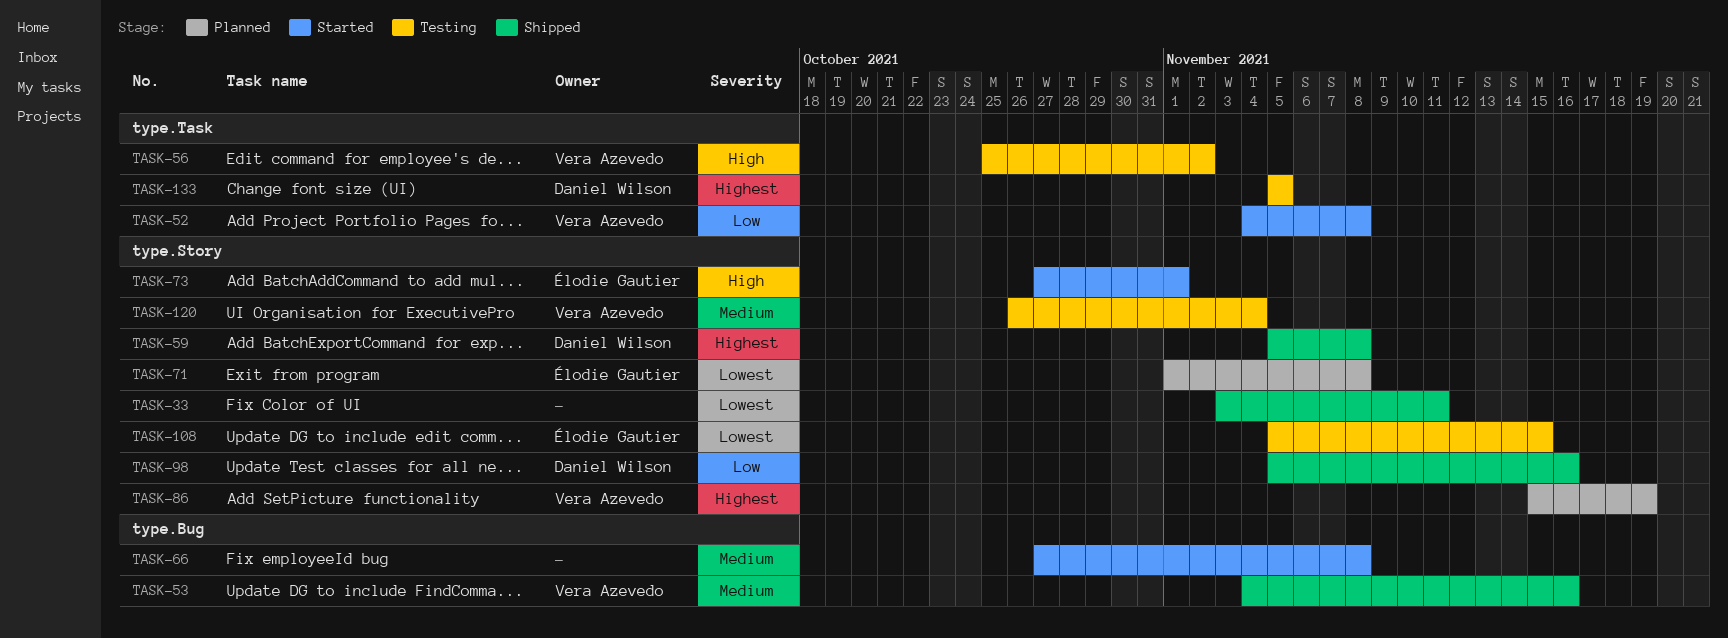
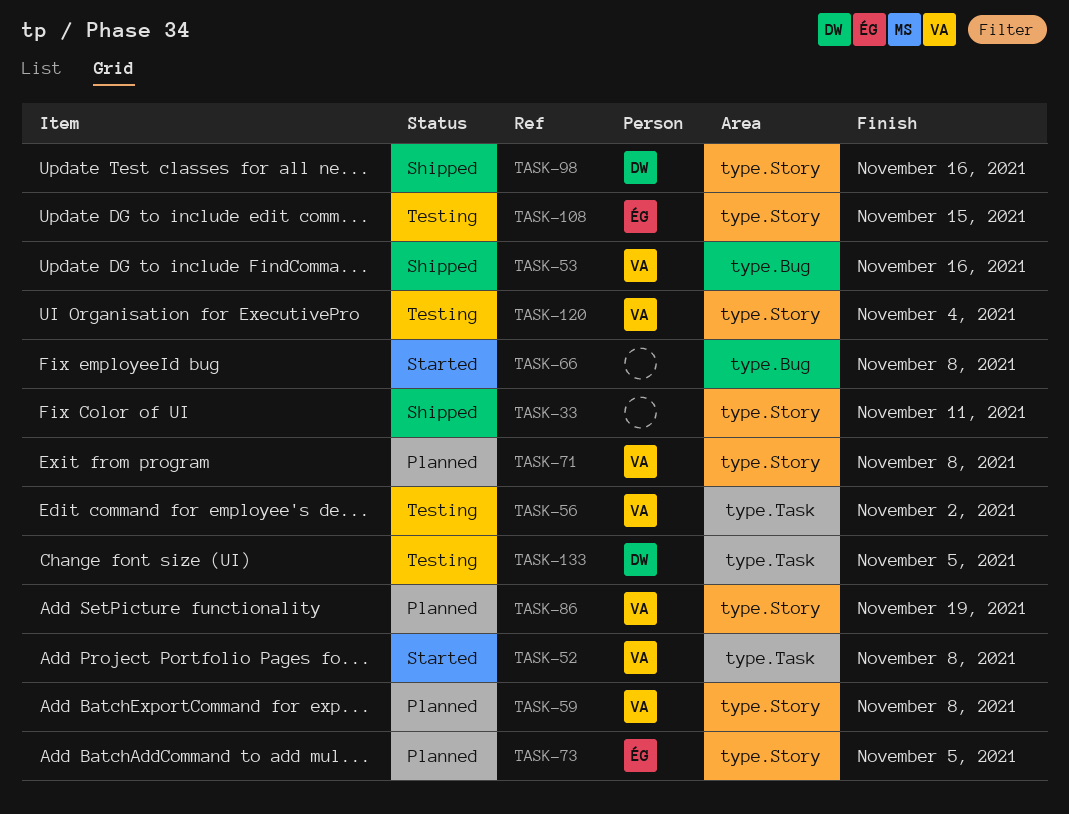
TASK-59, status: Shipped -> Planned
TASK-59, owner: Daniel Wilson -> Vera Azevedo
TASK-71, owner: Élodie Gautier -> Vera Azevedo
TASK-73, status: Started -> Planned
TASK-73, due: Nov 1 -> Nov 5

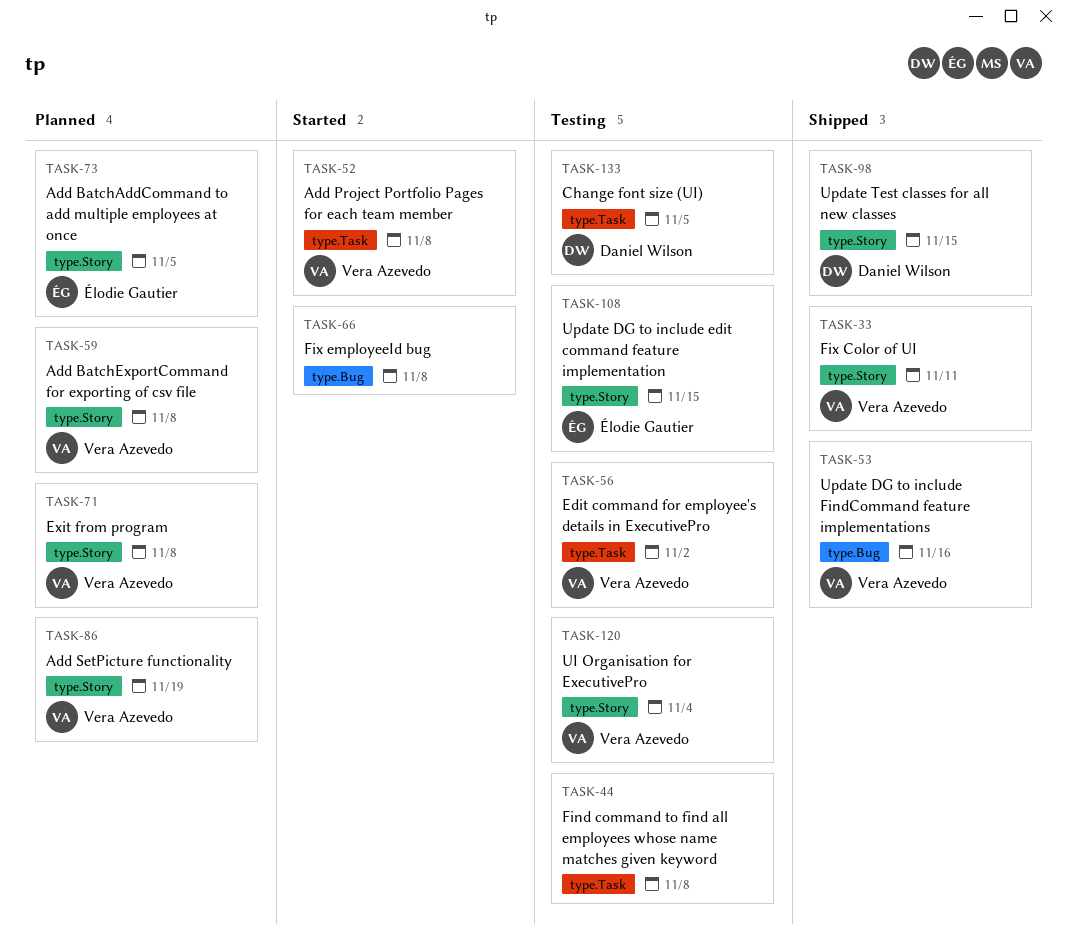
TASK-33, owner: none -> Vera Azevedo
TASK-44: none -> present
TASK-98, due: Nov 16 -> Nov 15

